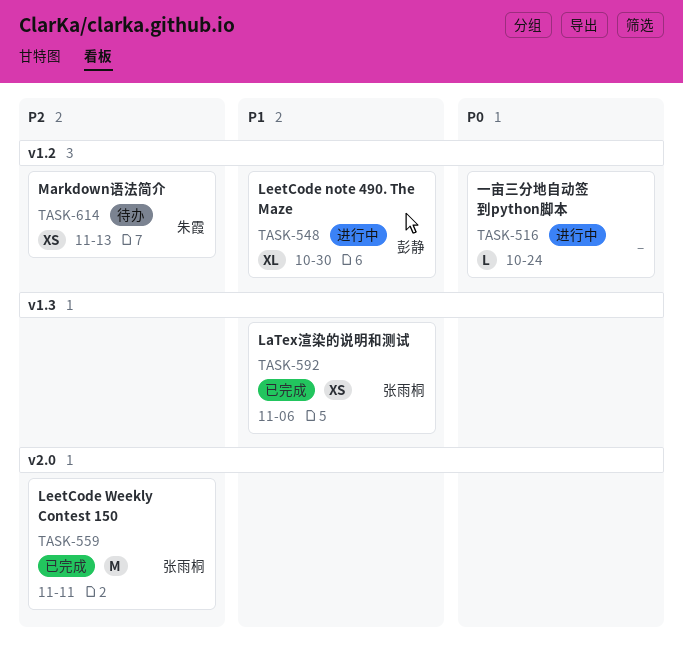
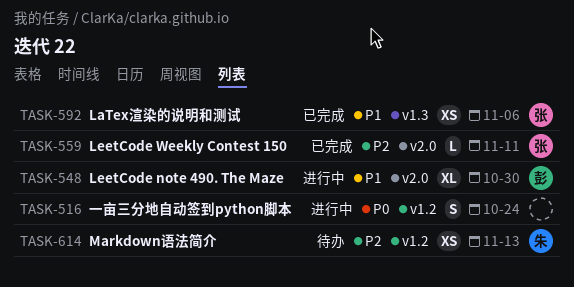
TASK-516, estimate: L -> S
TASK-548, label: v1.2 -> v2.0
TASK-559, estimate: M -> L

